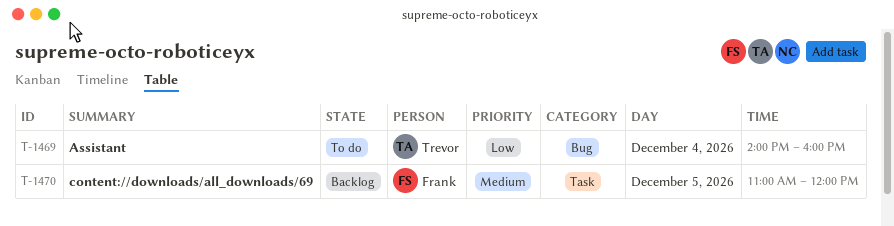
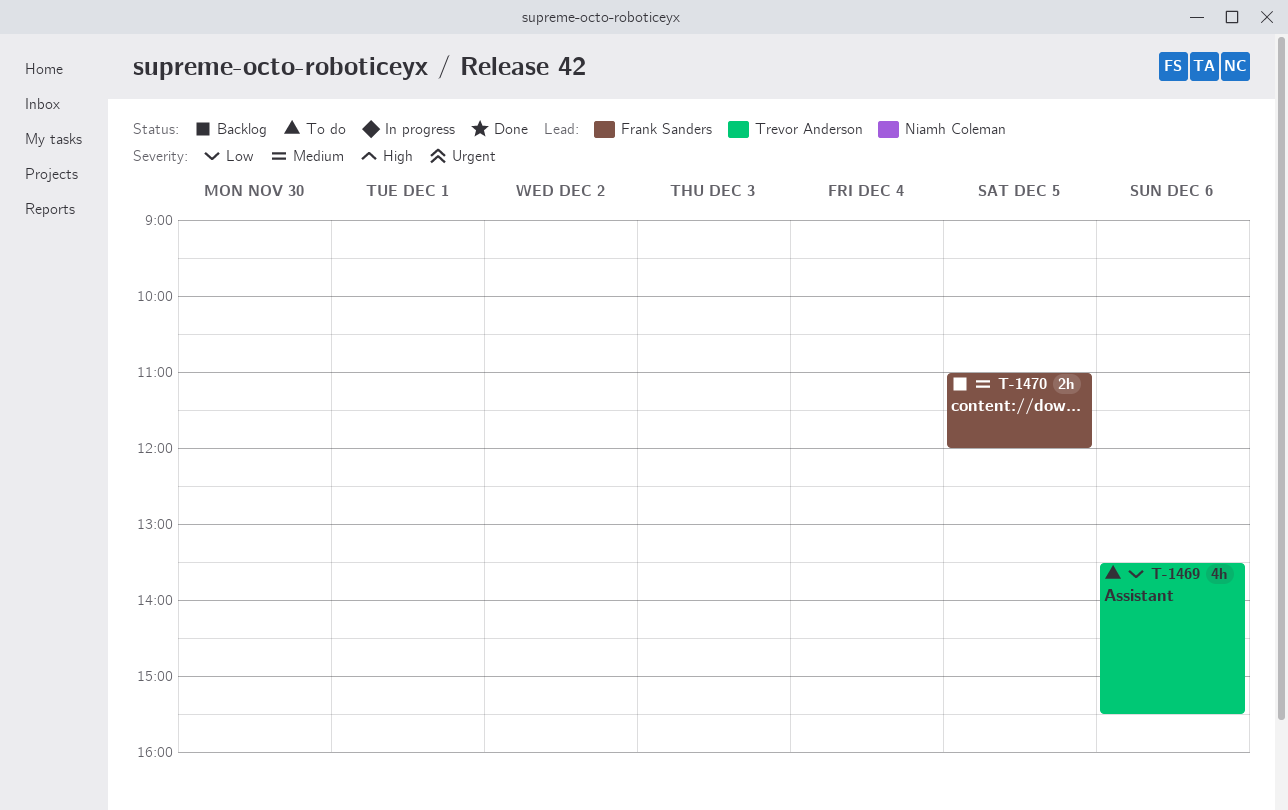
T-1469, day: Dec 4 -> Dec 6
T-1469, begins: 14:00 -> 13:30
T-1469, ends: 16:00 -> 15:30

